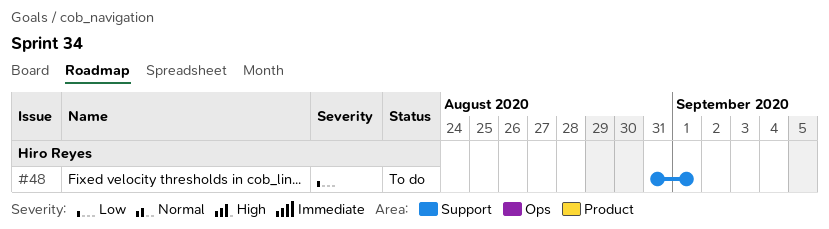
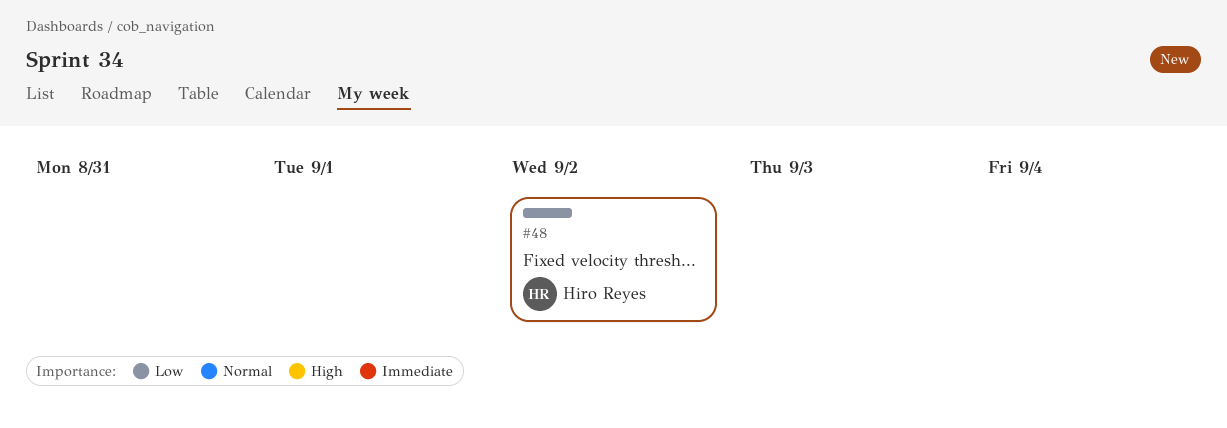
#48, due: Sep 1 -> Sep 2

